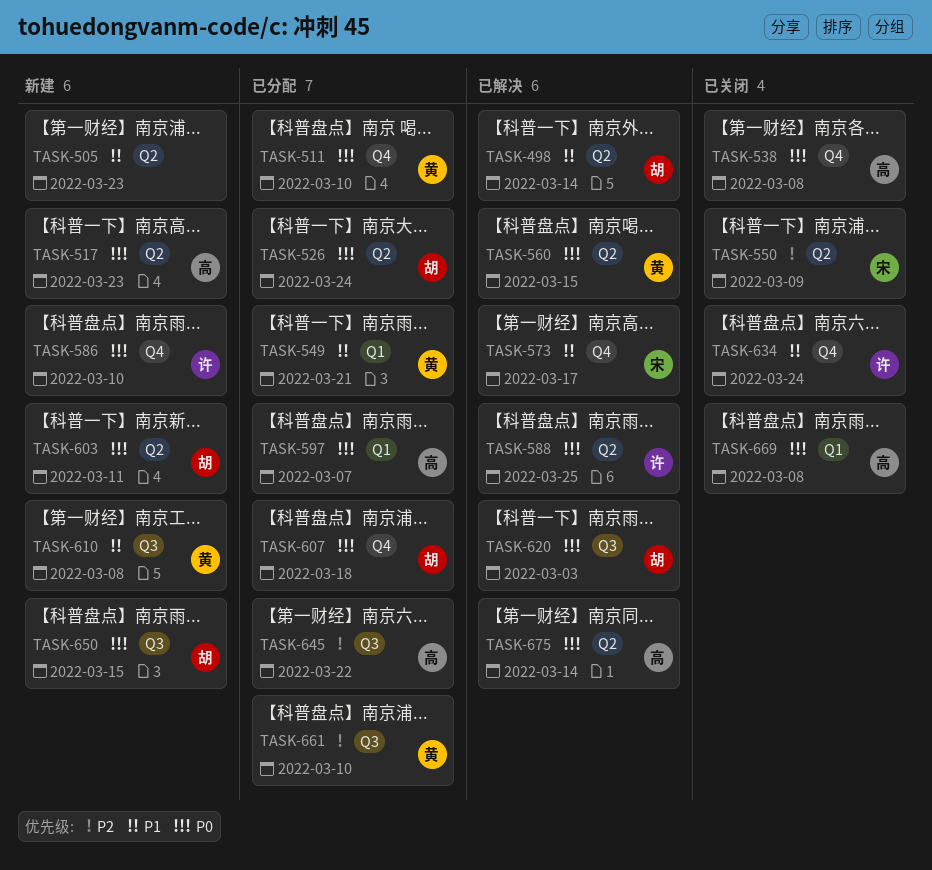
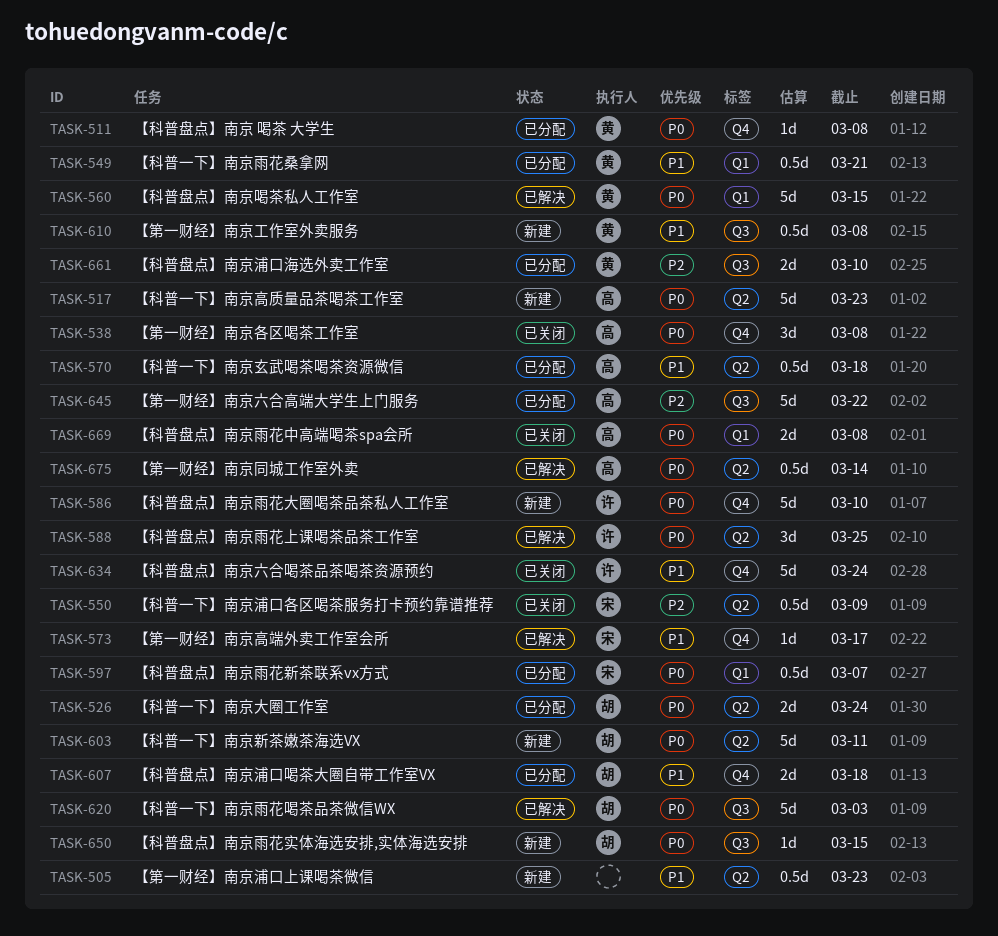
TASK-498: present -> none
TASK-511, due: Mar 10 -> Mar 8
TASK-560, label: Q2 -> Q1
TASK-570: none -> present
TASK-597, owner: 高 -> 宋
TASK-607, priority: P0 -> P1

